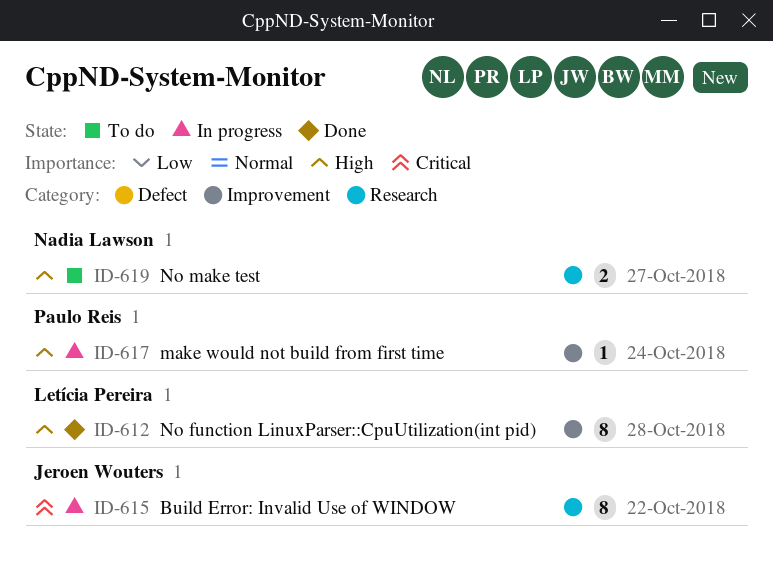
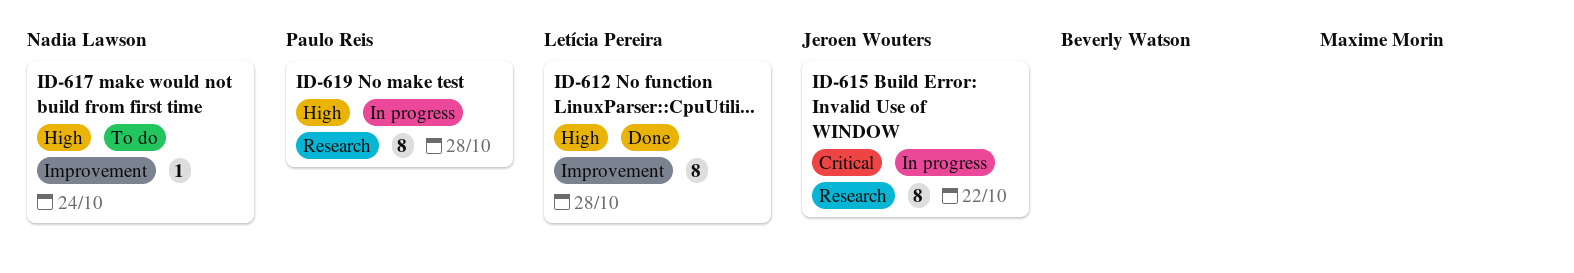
ID-617, status: In progress -> To do
ID-617, owner: Paulo Reis -> Nadia Lawson
ID-619, status: To do -> In progress
ID-619, owner: Nadia Lawson -> Paulo Reis
ID-619, estimate: 2 -> 8
ID-619, due: Oct 27 -> Oct 28

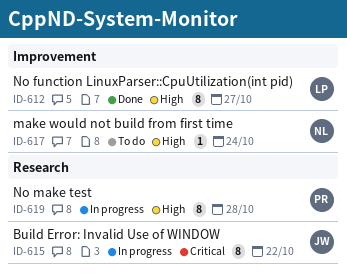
ID-612, due: Oct 28 -> Oct 27

